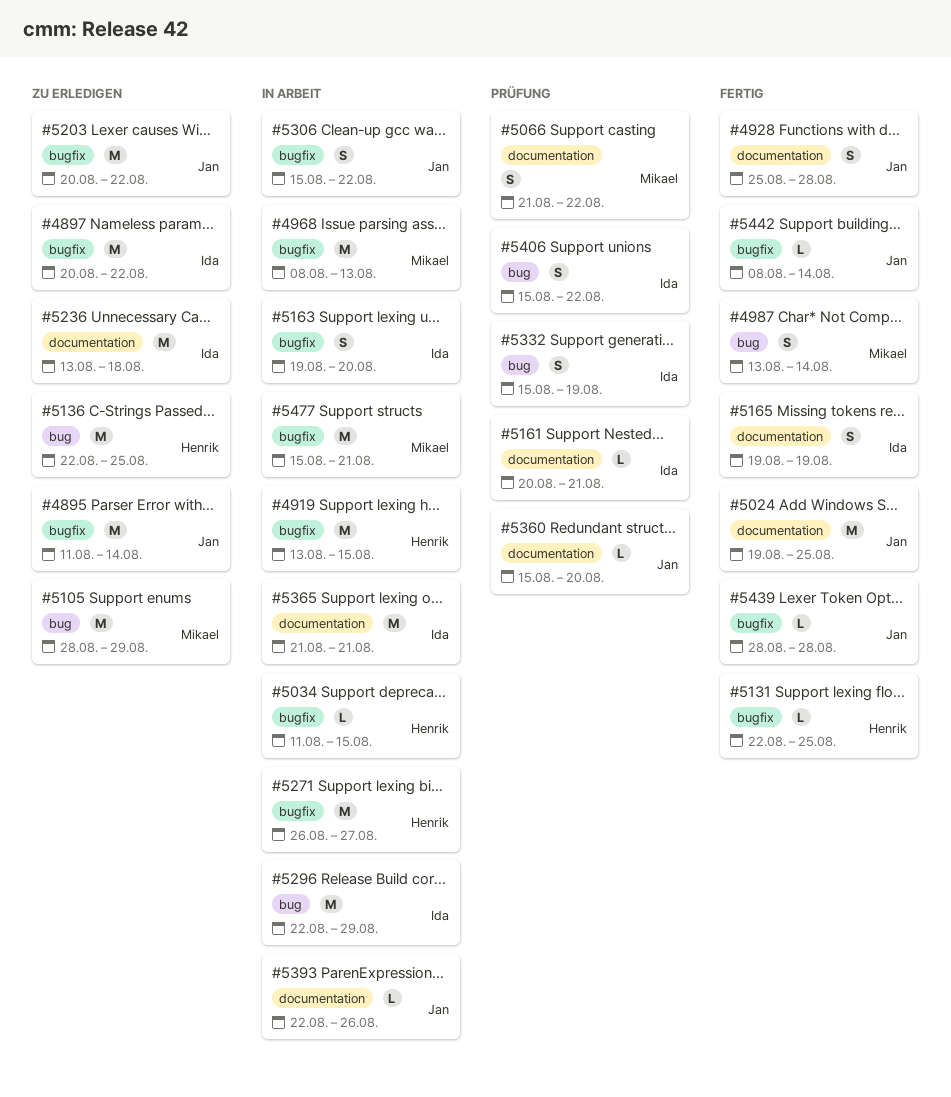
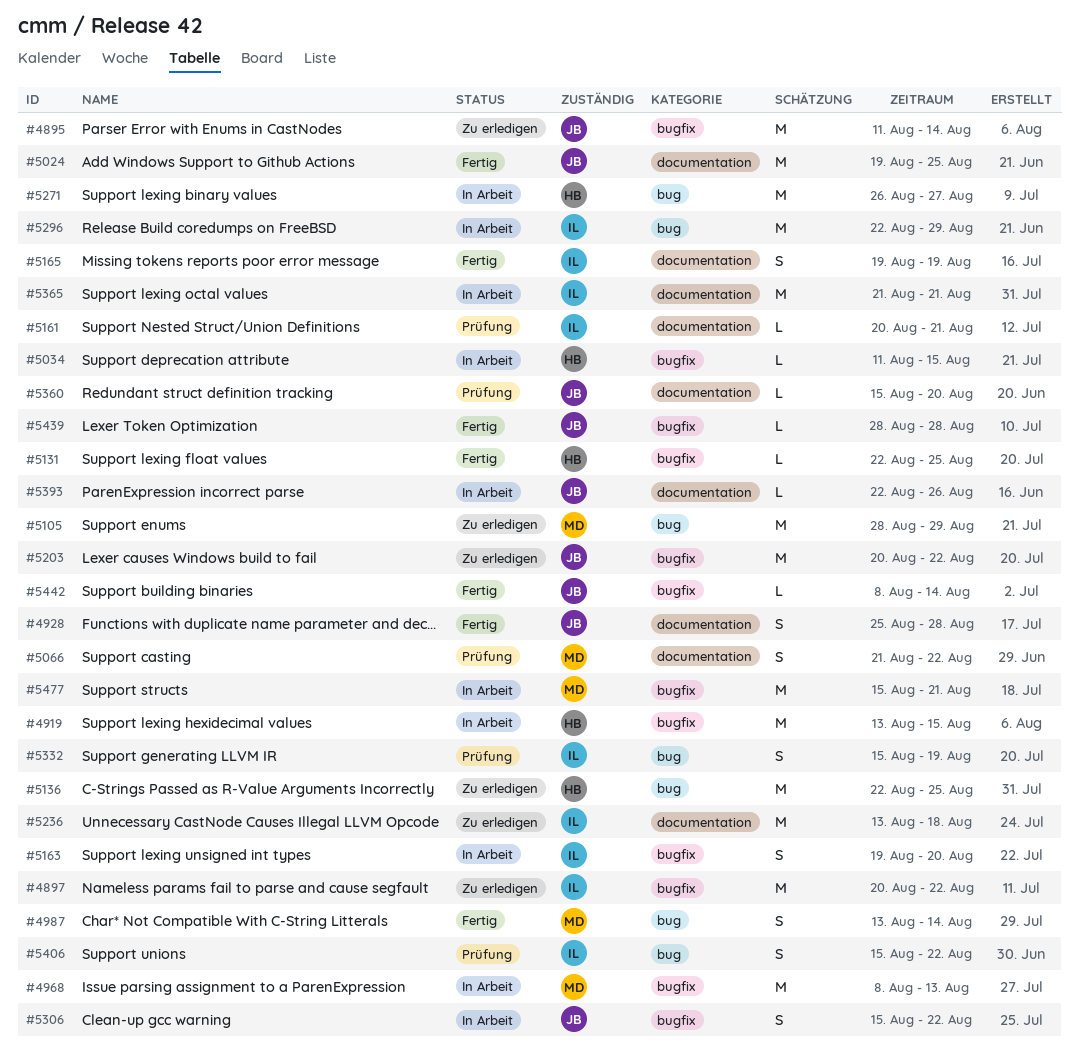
#5271, label: bugfix -> bug

